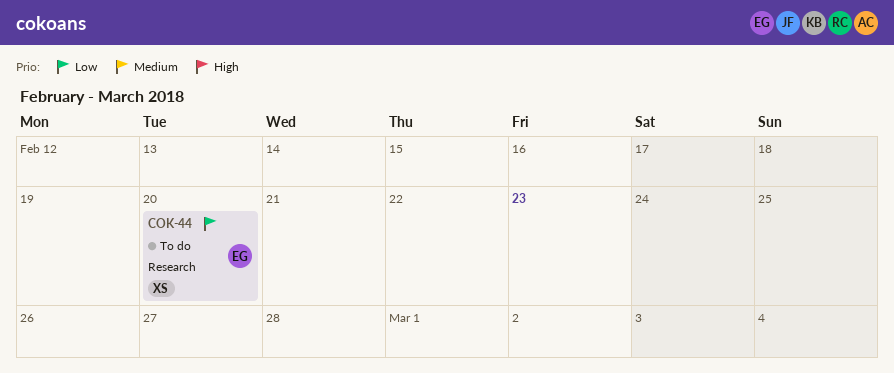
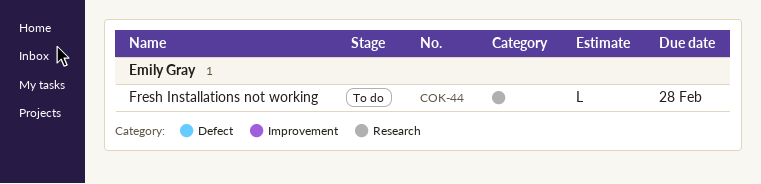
COK-44, estimate: XS -> L
COK-44, due: Feb 20 -> Feb 28

